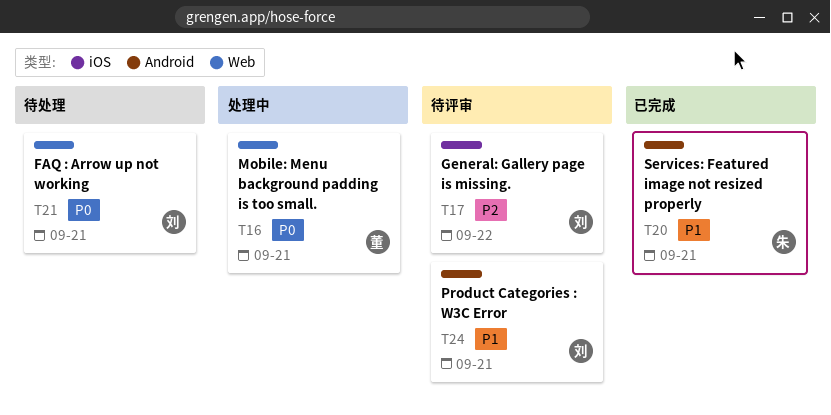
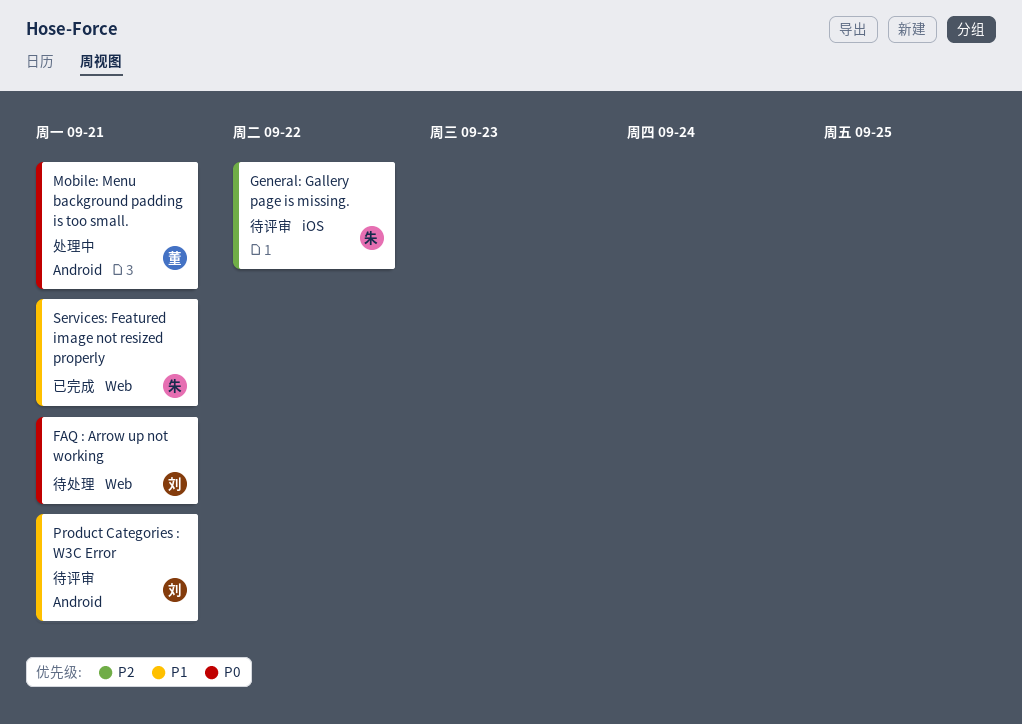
General: Gallery page is missing., owner: 刘 -> 朱
Mobile: Menu background padding is too small., label: Web -> Android
Services: Featured image not resized properly, label: Android -> Web

